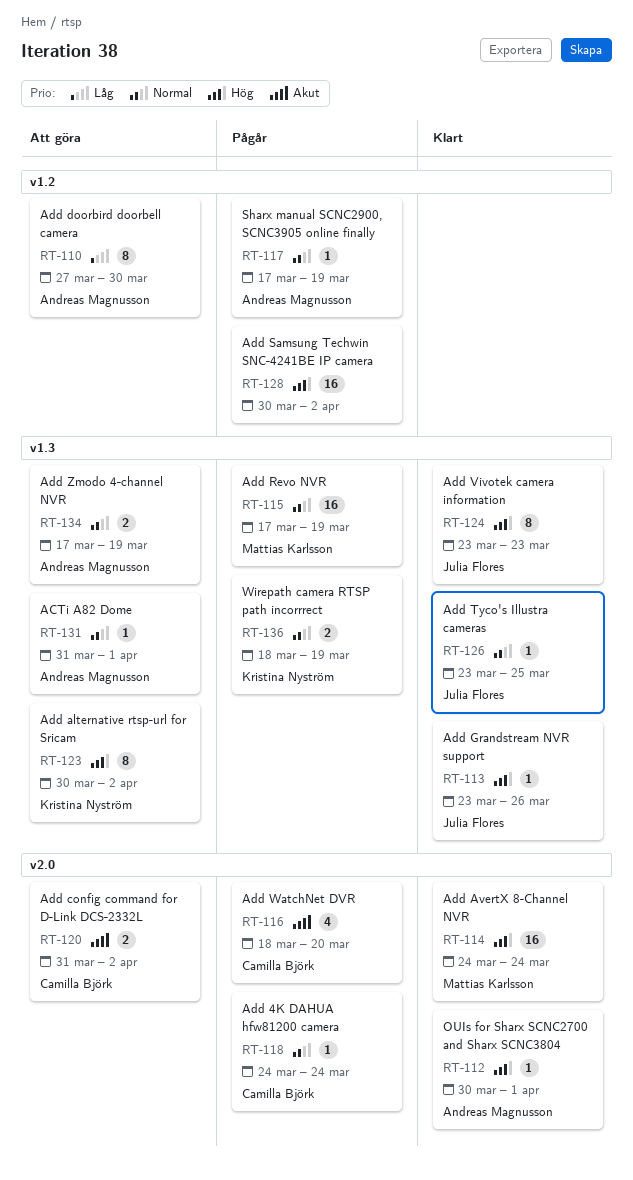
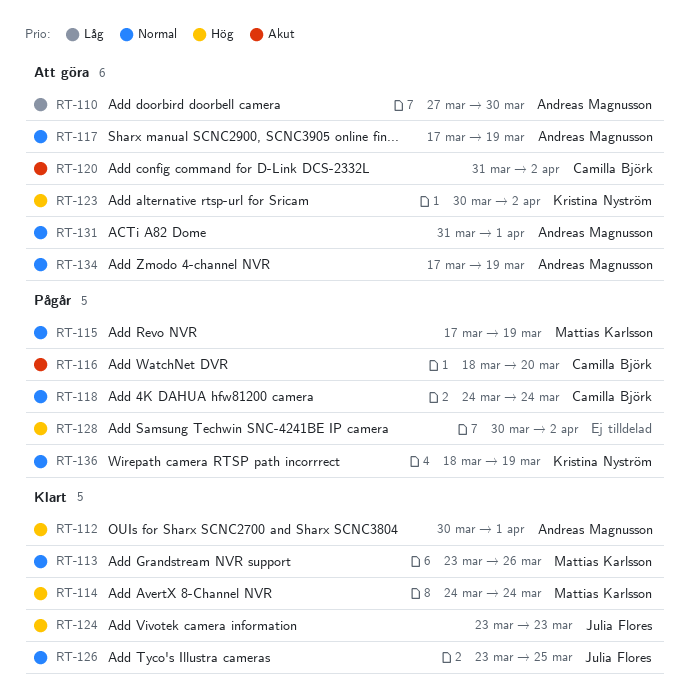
RT-113, owner: Julia Flores -> Mattias Karlsson
RT-113, priority: Hög -> Normal
RT-117, status: Pågår -> Att göra

